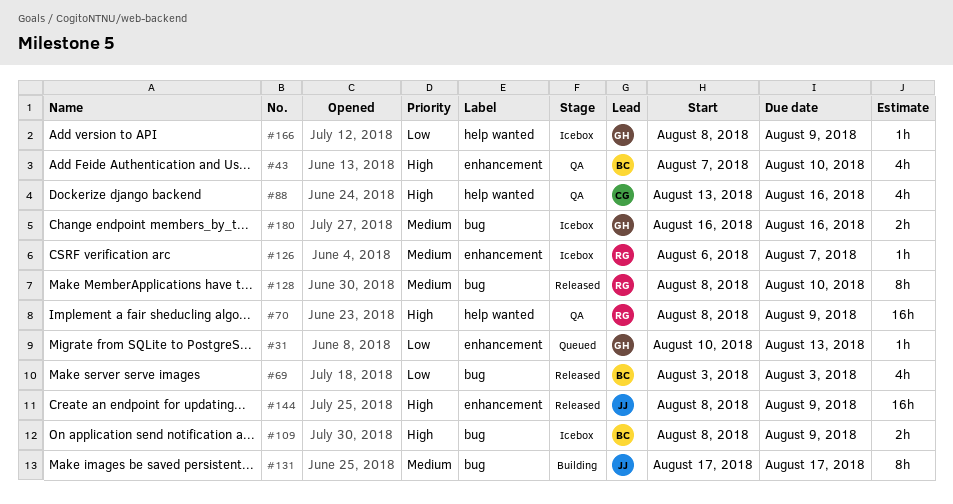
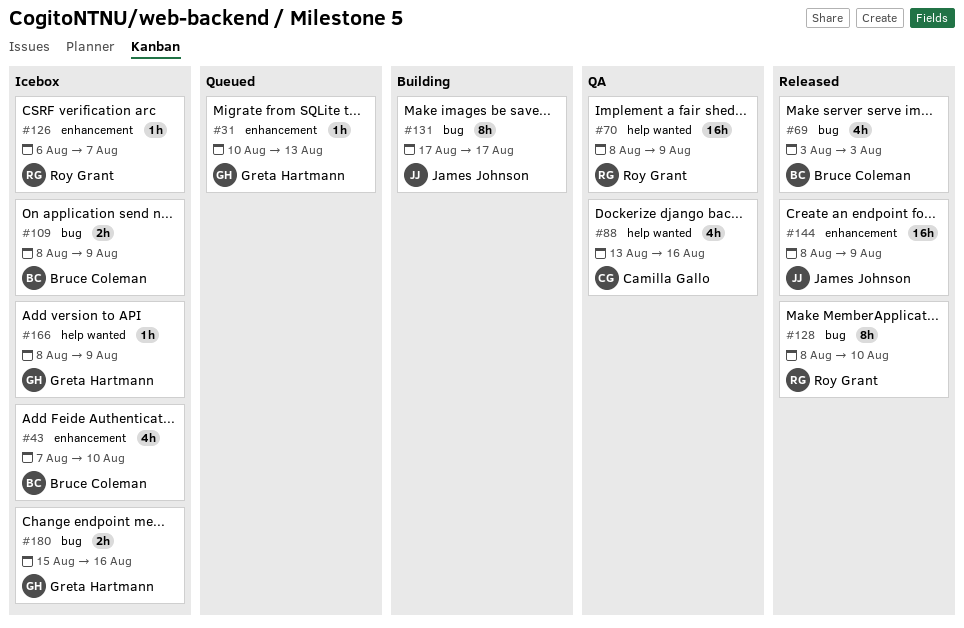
#43, status: QA -> Icebox
#180, start: Aug 16 -> Aug 15

